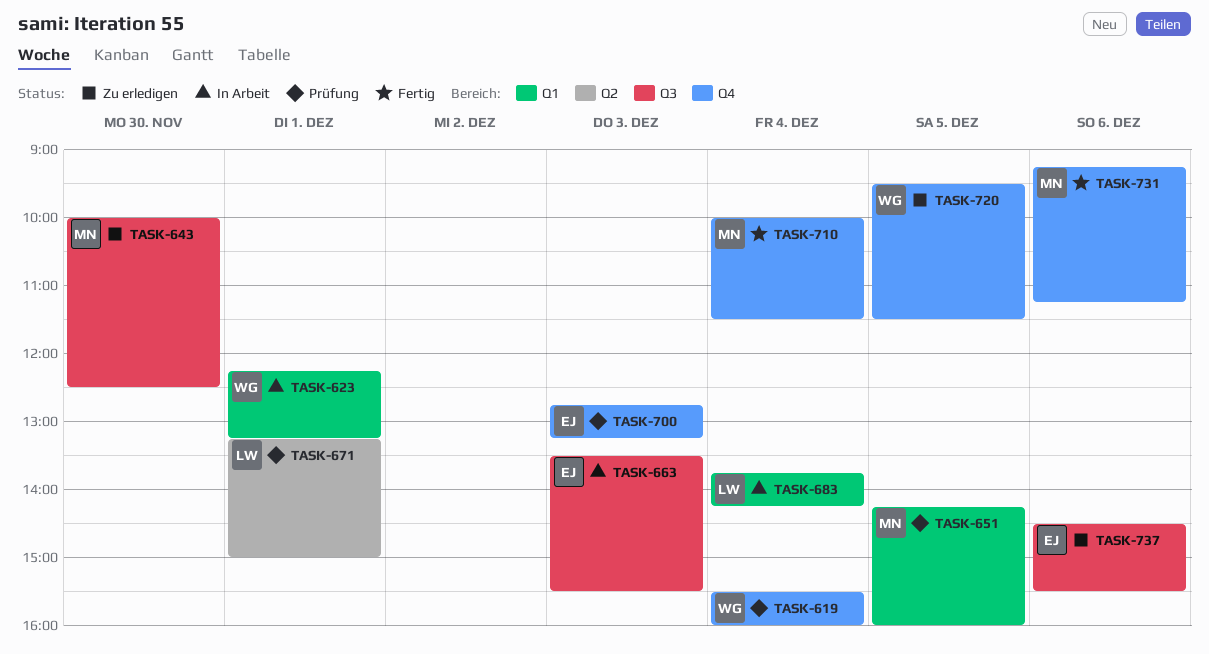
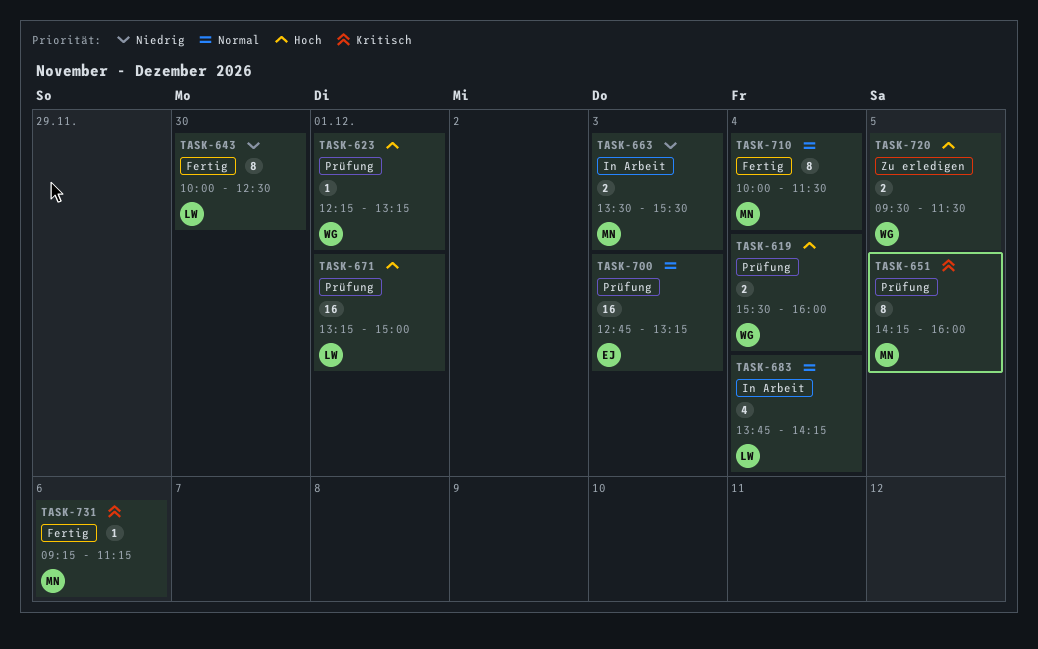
TASK-623, status: In Arbeit -> Prüfung
TASK-643, status: Zu erledigen -> Fertig
TASK-643, owner: MN -> LW
TASK-663, owner: EJ -> MN
TASK-737: present -> none

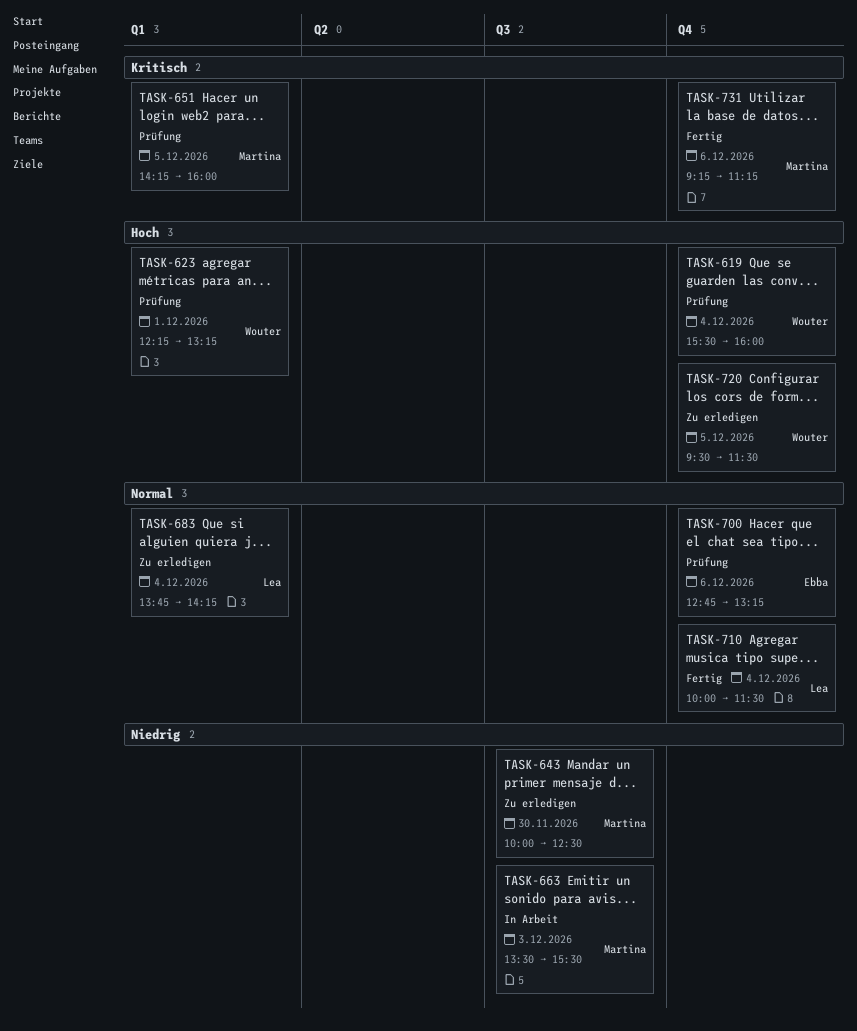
TASK-643, status: Fertig -> Zu erledigen
TASK-643, owner: Lea -> Martina
TASK-671: present -> none
TASK-683, status: In Arbeit -> Zu erledigen
TASK-700, day: Dec 3 -> Dec 6
TASK-710, owner: Martina -> Lea

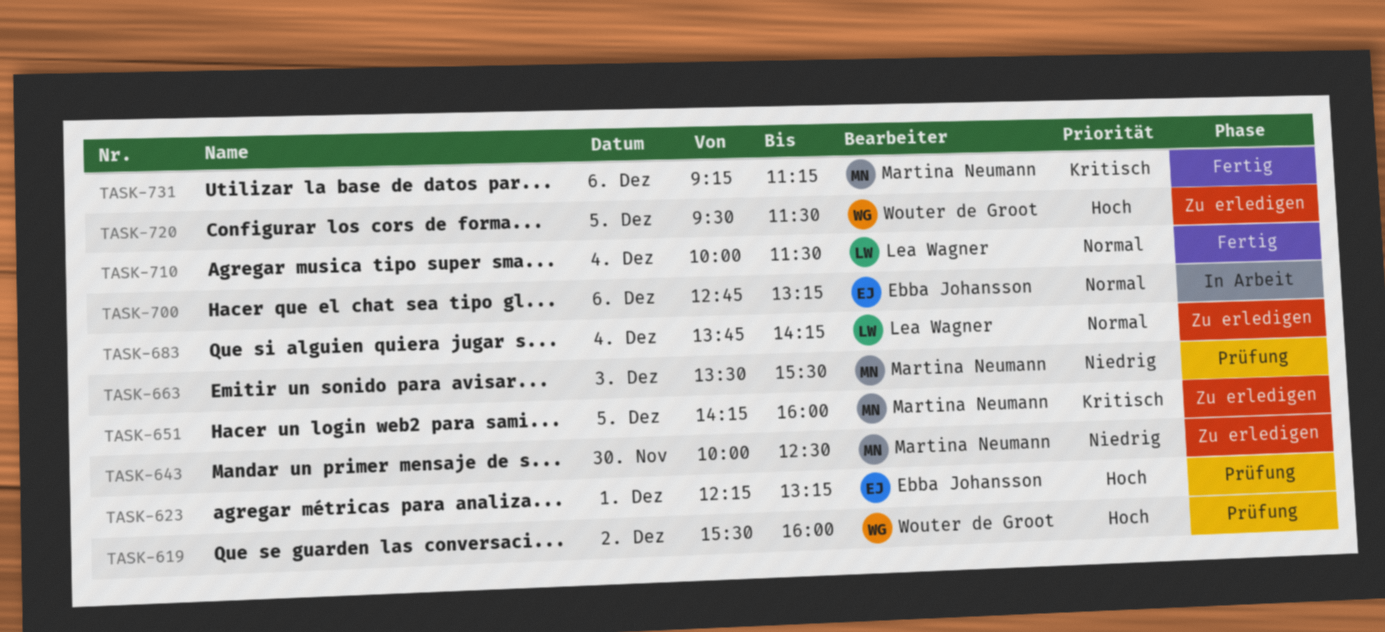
TASK-619, day: Dec 4 -> Dec 2
TASK-623, owner: Wouter de Groot -> Ebba Johansson
TASK-651, status: Prüfung -> Zu erledigen
TASK-663, status: In Arbeit -> Prüfung
TASK-700, status: Prüfung -> In Arbeit

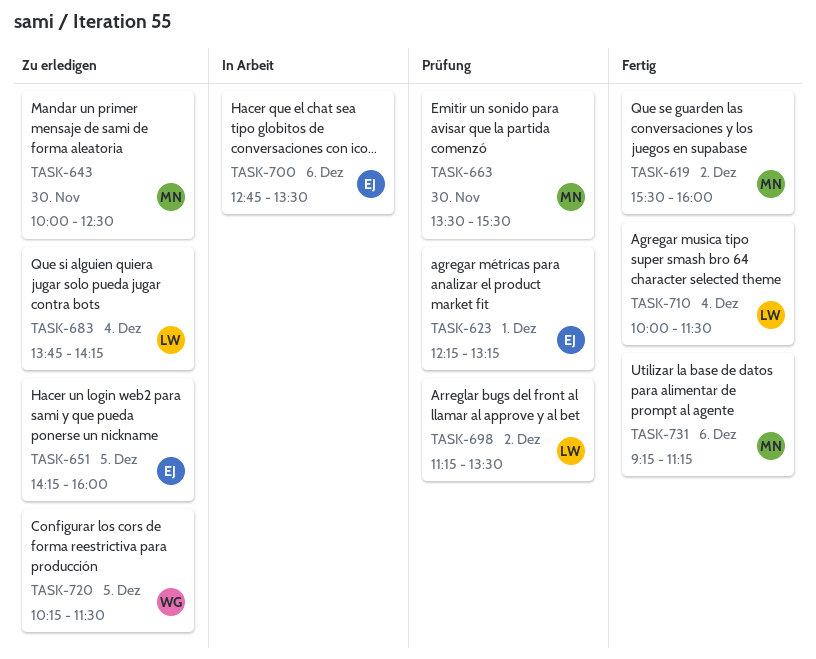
TASK-619, status: Prüfung -> Fertig
TASK-619, owner: Wouter de Groot -> Martina Neumann
TASK-651, owner: Martina Neumann -> Ebba Johansson
TASK-663, day: Dec 3 -> Nov 30
TASK-698: none -> present
TASK-700, ends: 13:15 -> 13:30
TASK-720, begins: 09:30 -> 10:15

